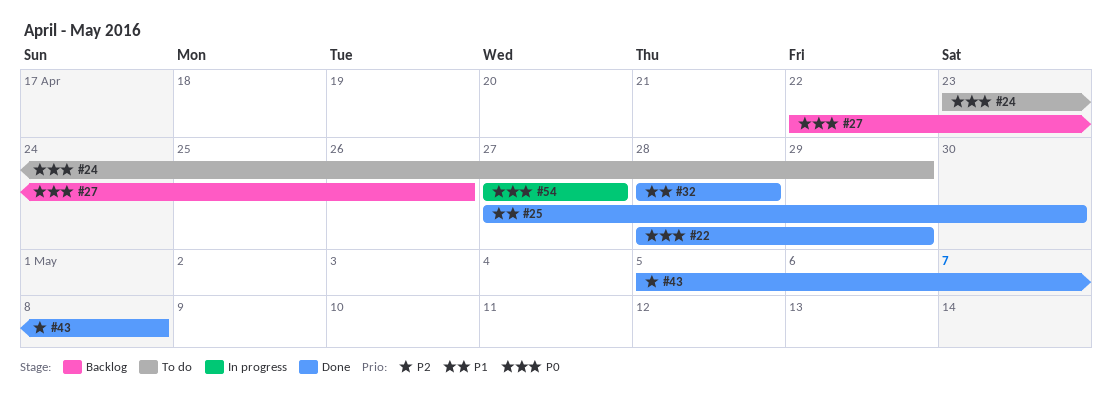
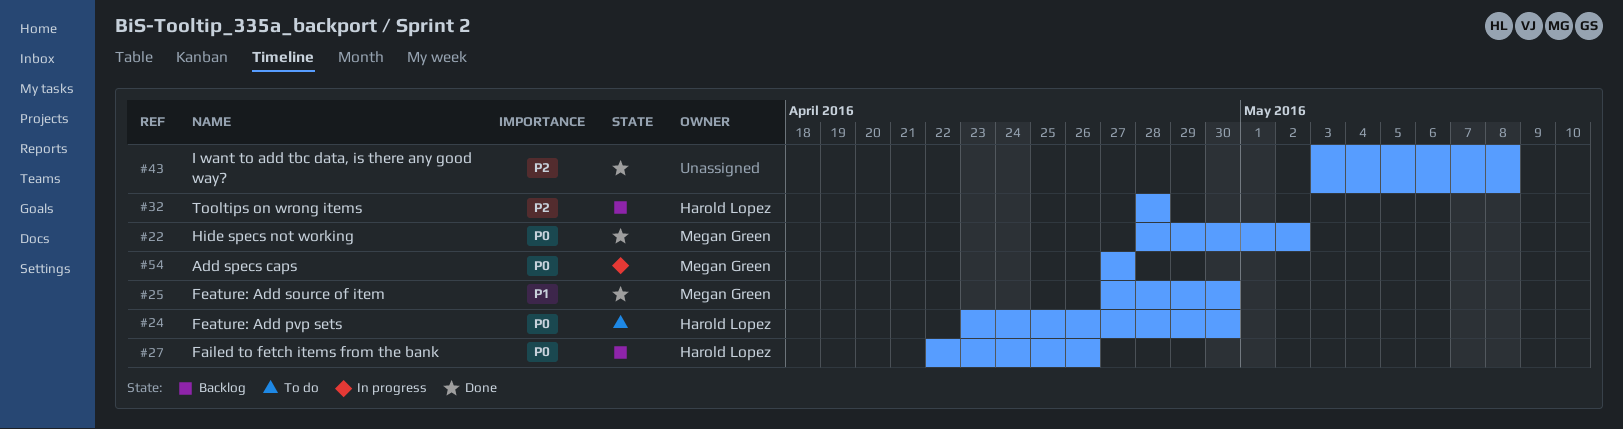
#22, due: Apr 29 -> May 2
#24, due: Apr 29 -> Apr 30
#32, status: Done -> Backlog
#32, priority: P1 -> P2
#43, start: May 5 -> May 3

